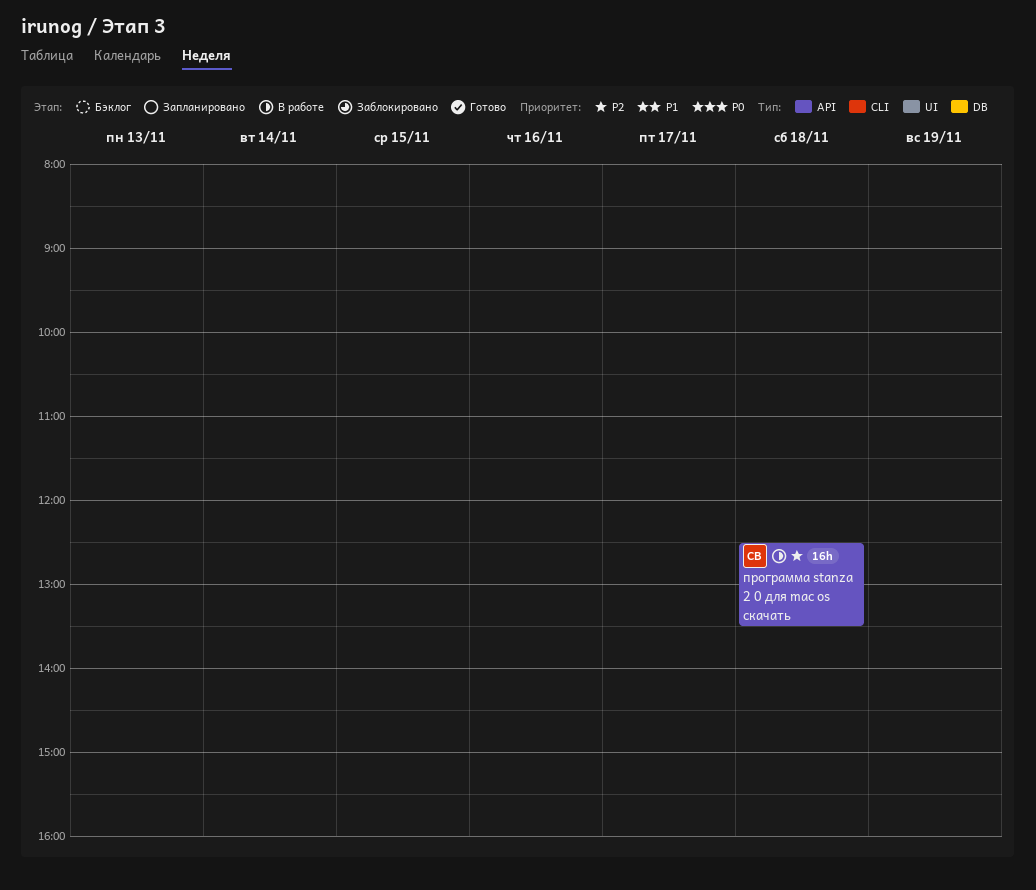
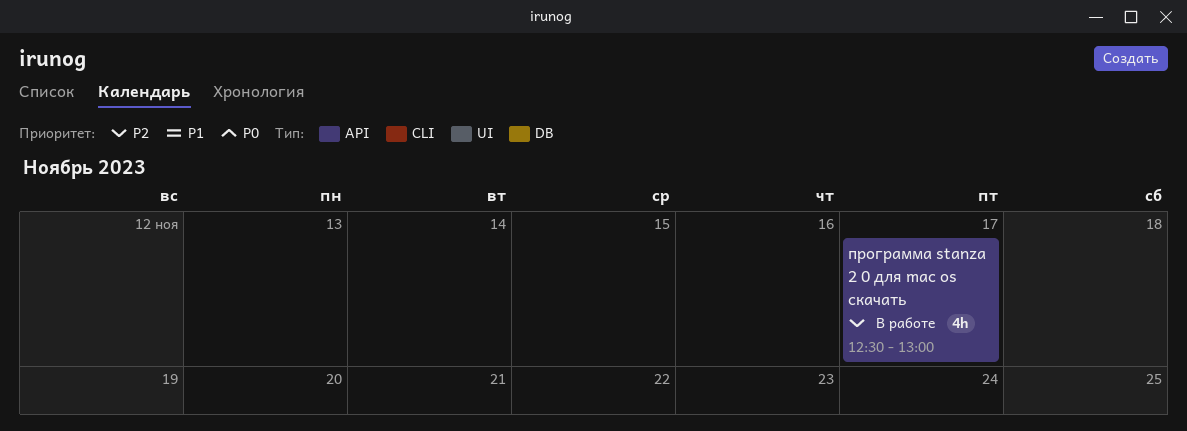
программа stanza 2 0 для mac os скачать, estimate: 16h -> 4h
программа stanza 2 0 для mac os скачать, day: Nov 18 -> Nov 17
программа stanza 2 0 для mac os скачать, ends: 13:30 -> 13:00

